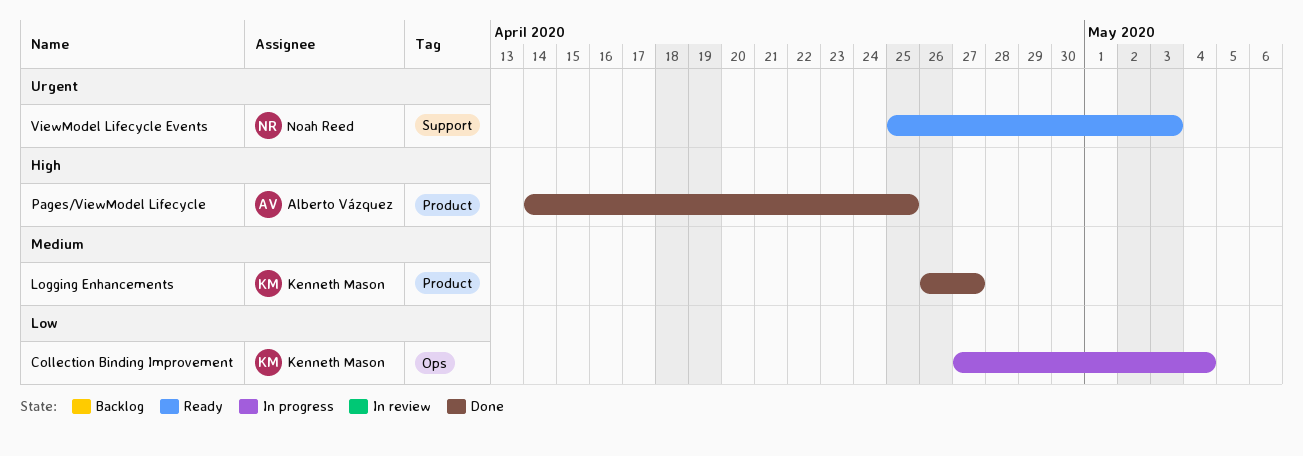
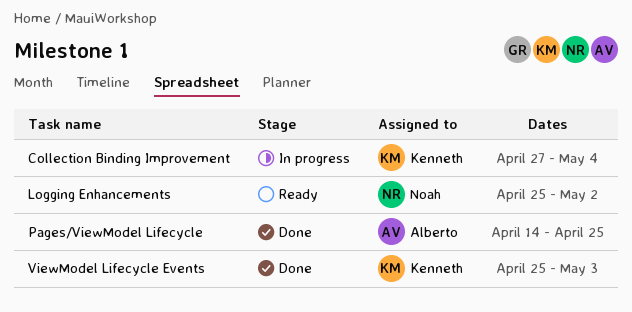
Logging Enhancements, status: Done -> Ready
Logging Enhancements, owner: Kenneth Mason -> Noah Reed
Logging Enhancements, start: Apr 26 -> Apr 25
Logging Enhancements, due: Apr 27 -> May 2
ViewModel Lifecycle Events, status: Ready -> Done
ViewModel Lifecycle Events, owner: Noah Reed -> Kenneth Mason

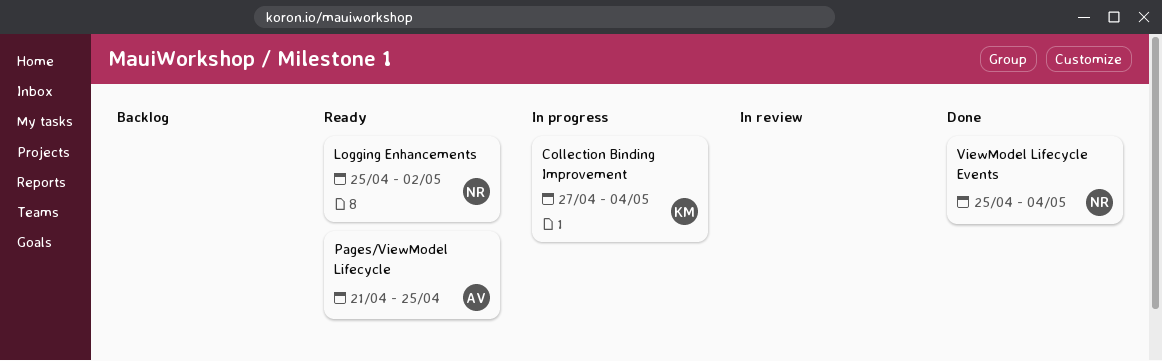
Pages/ViewModel Lifecycle, status: Done -> Ready
Pages/ViewModel Lifecycle, start: Apr 14 -> Apr 21
ViewModel Lifecycle Events, owner: Kenneth -> Noah
ViewModel Lifecycle Events, due: May 3 -> May 4

